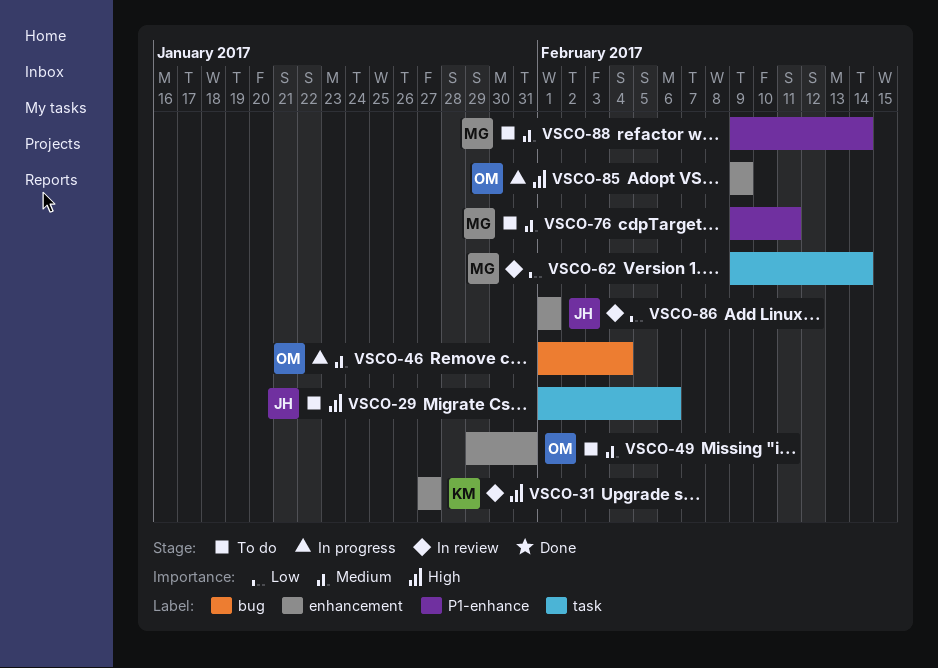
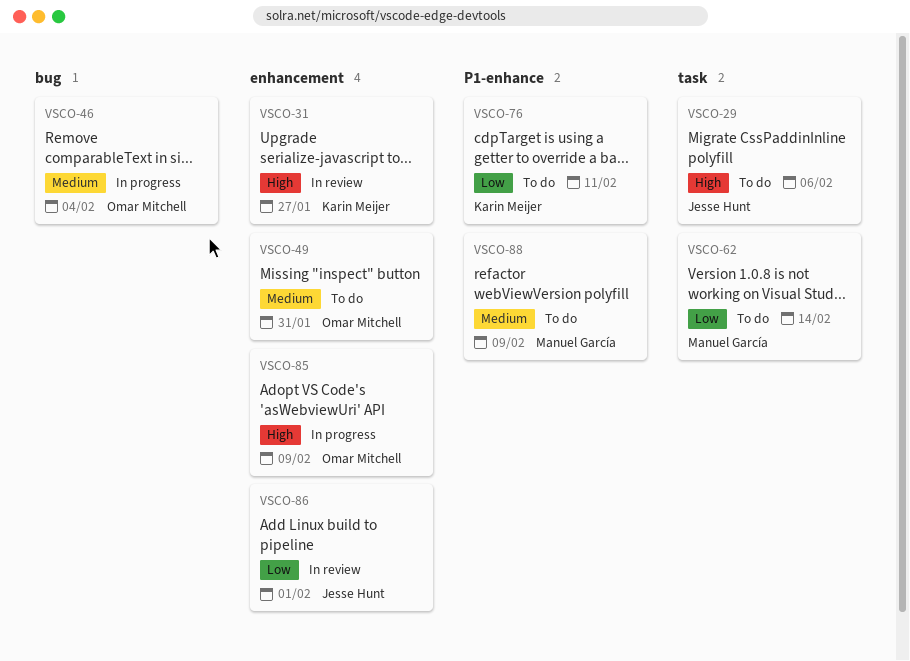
VSCO-62, status: In review -> To do
VSCO-76, owner: Manuel García -> Karin Meijer
VSCO-76, priority: Medium -> Low
VSCO-88, due: Feb 14 -> Feb 9

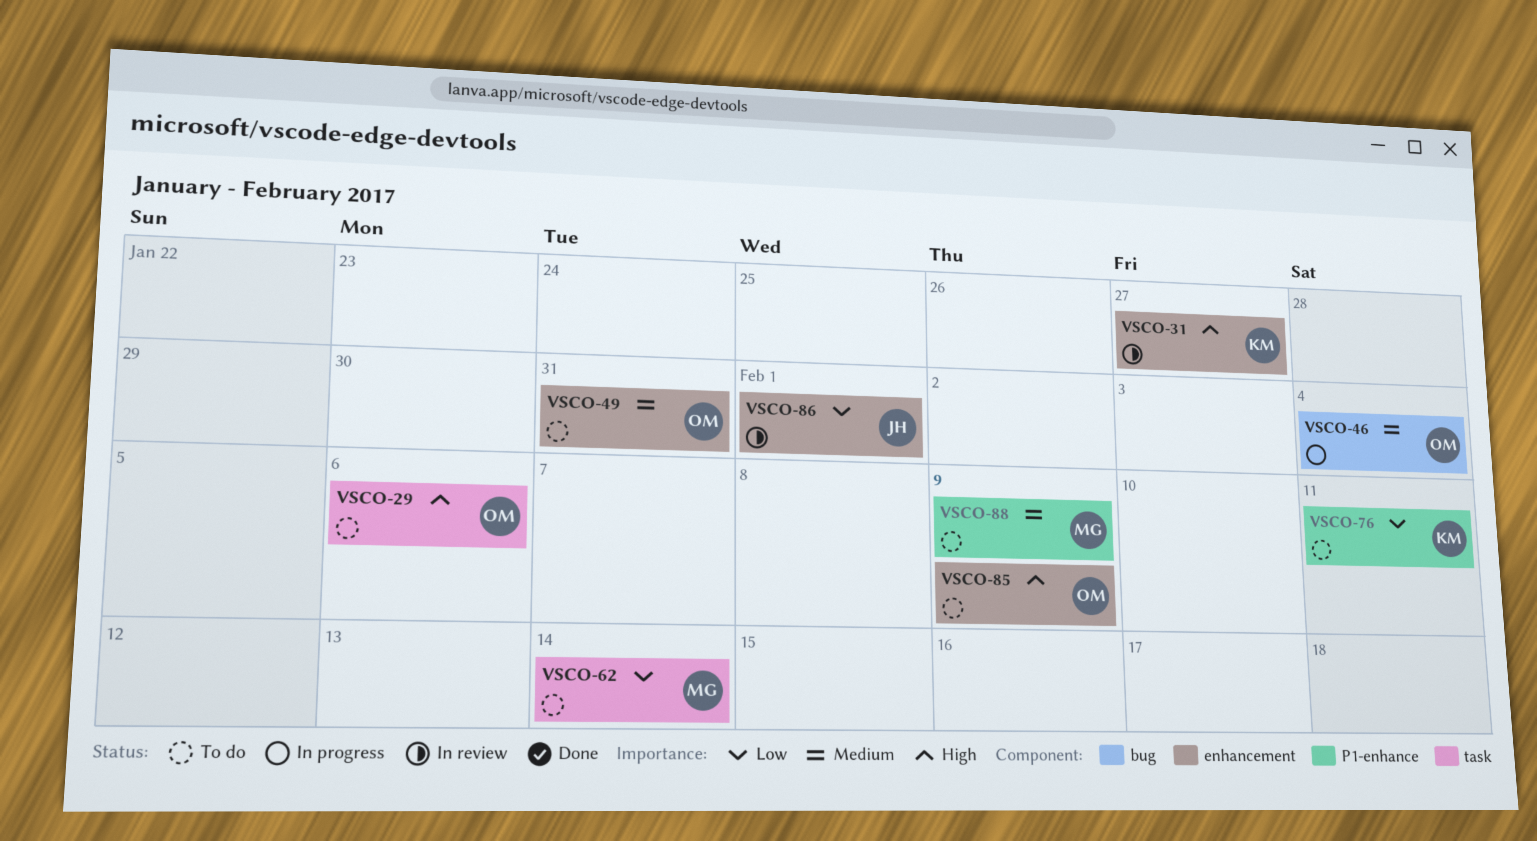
VSCO-29, owner: Jesse Hunt -> Omar Mitchell
VSCO-85, status: In progress -> To do

